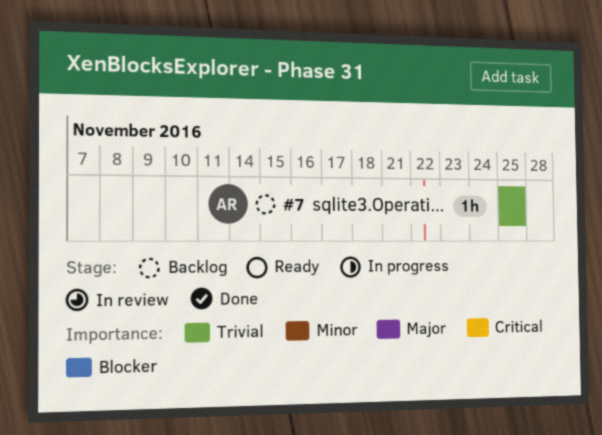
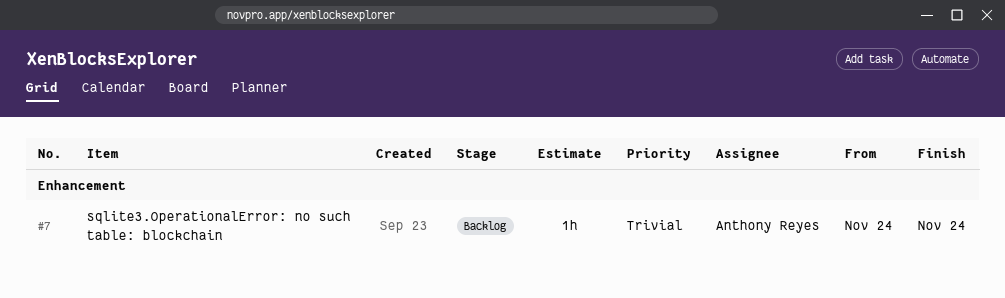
#7, start: Nov 25 -> Nov 24
#7, due: Nov 25 -> Nov 24

